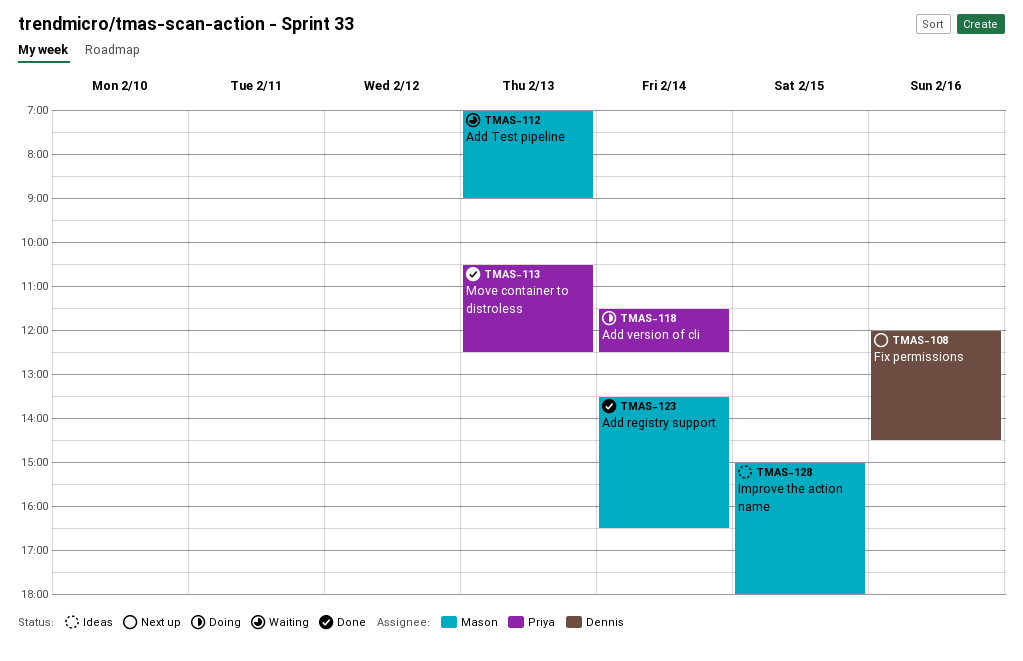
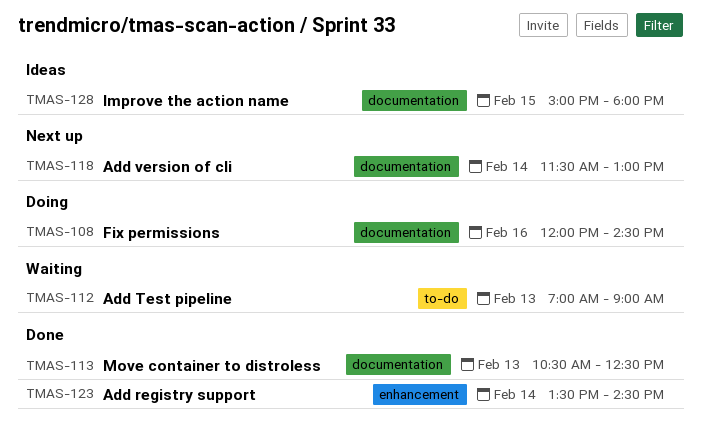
TMAS-108, status: Next up -> Doing
TMAS-118, status: Doing -> Next up
TMAS-118, ends: 12:30 -> 13:00
TMAS-123, ends: 16:30 -> 14:30

